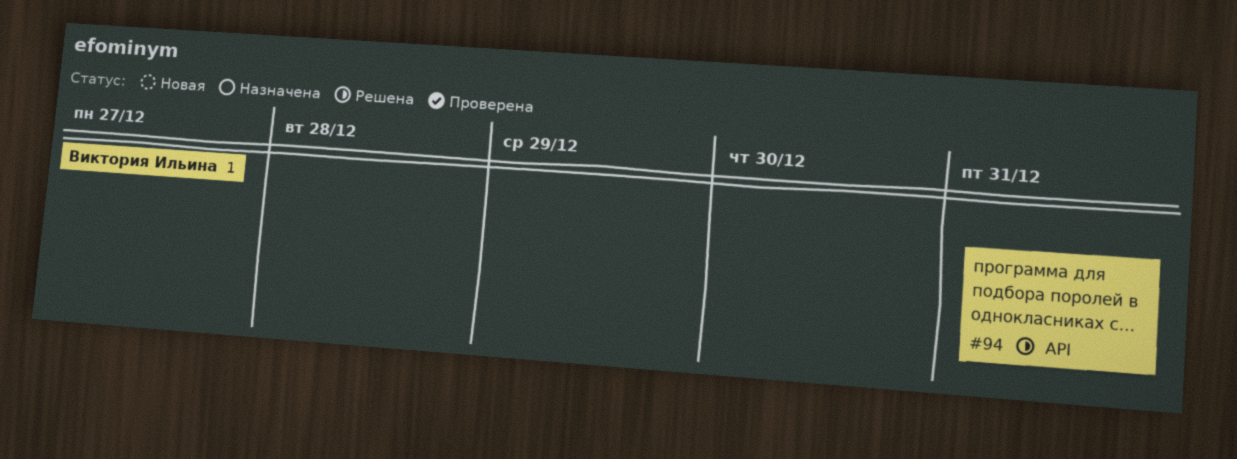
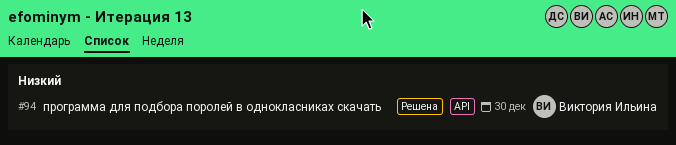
#94, due: Dec 31 -> Dec 30

